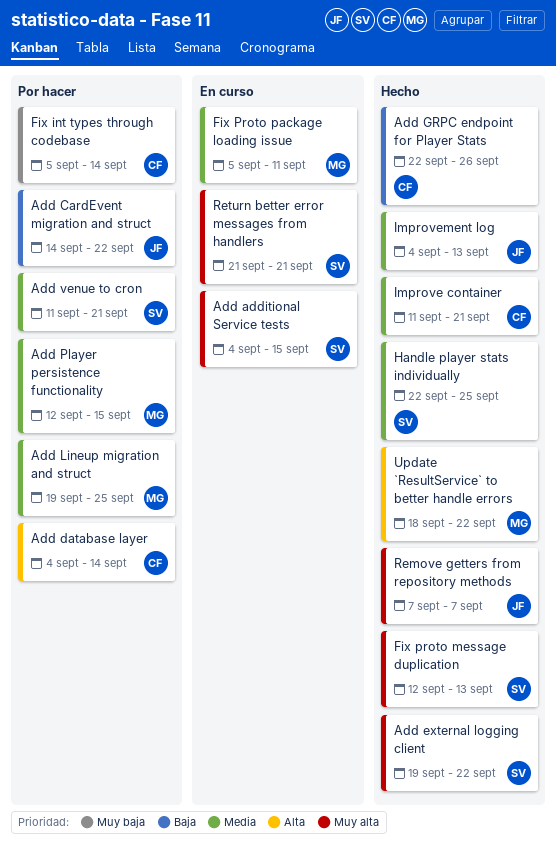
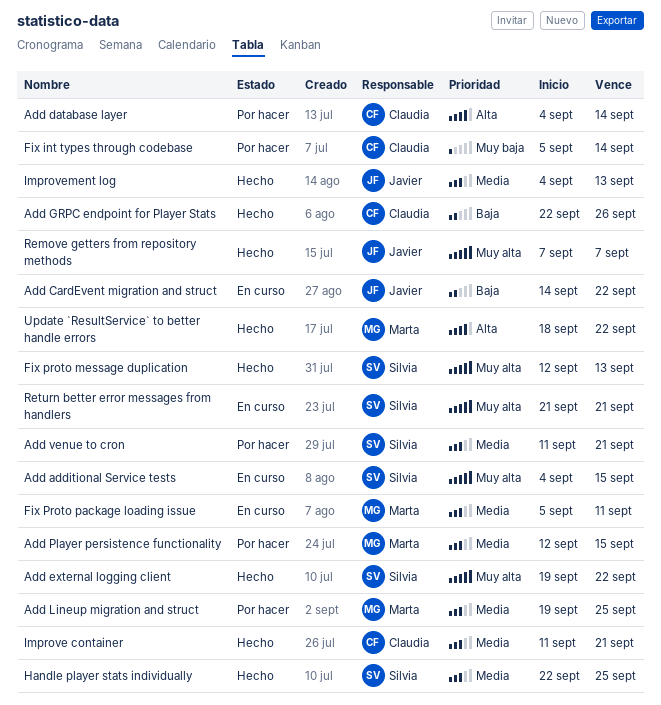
Add CardEvent migration and struct, status: Por hacer -> En curso

